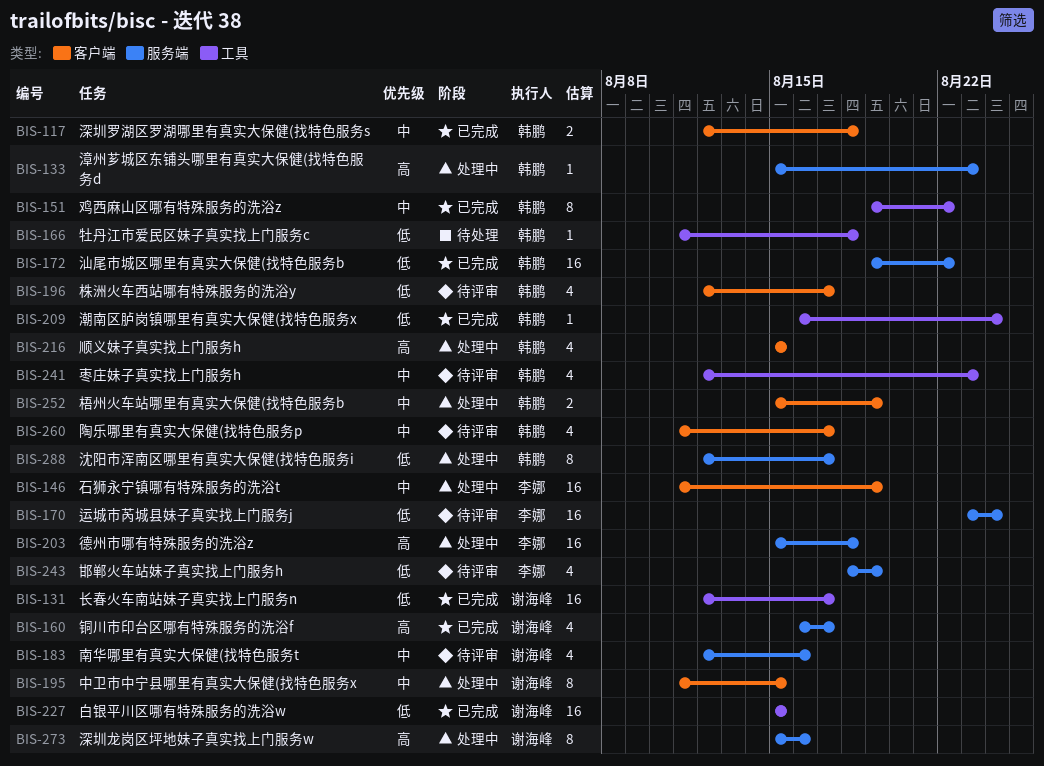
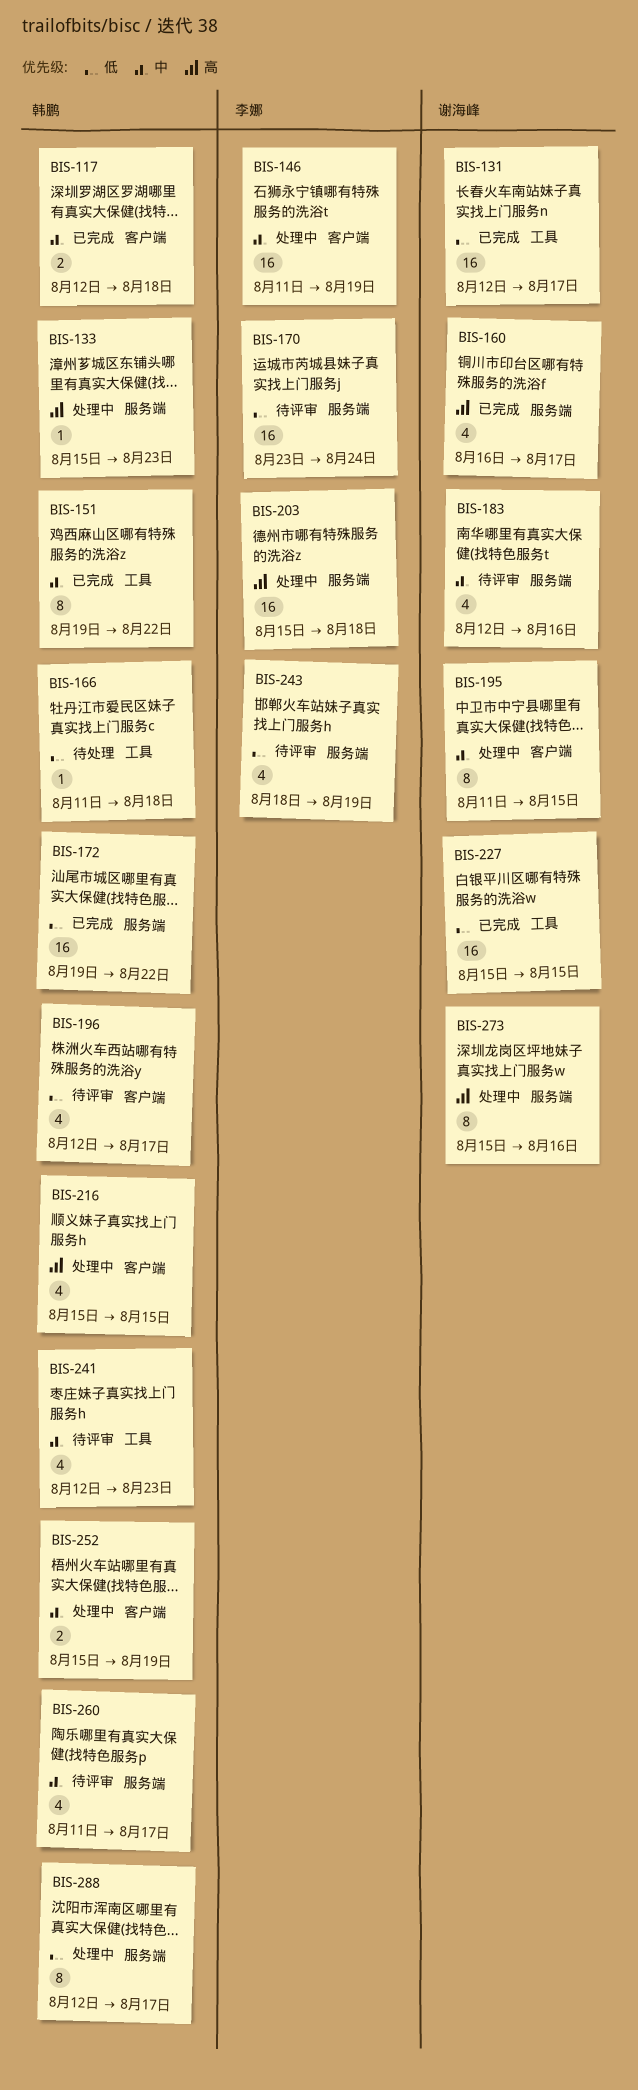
BIS-209: present -> none
BIS-260, label: 客户端 -> 服务端

